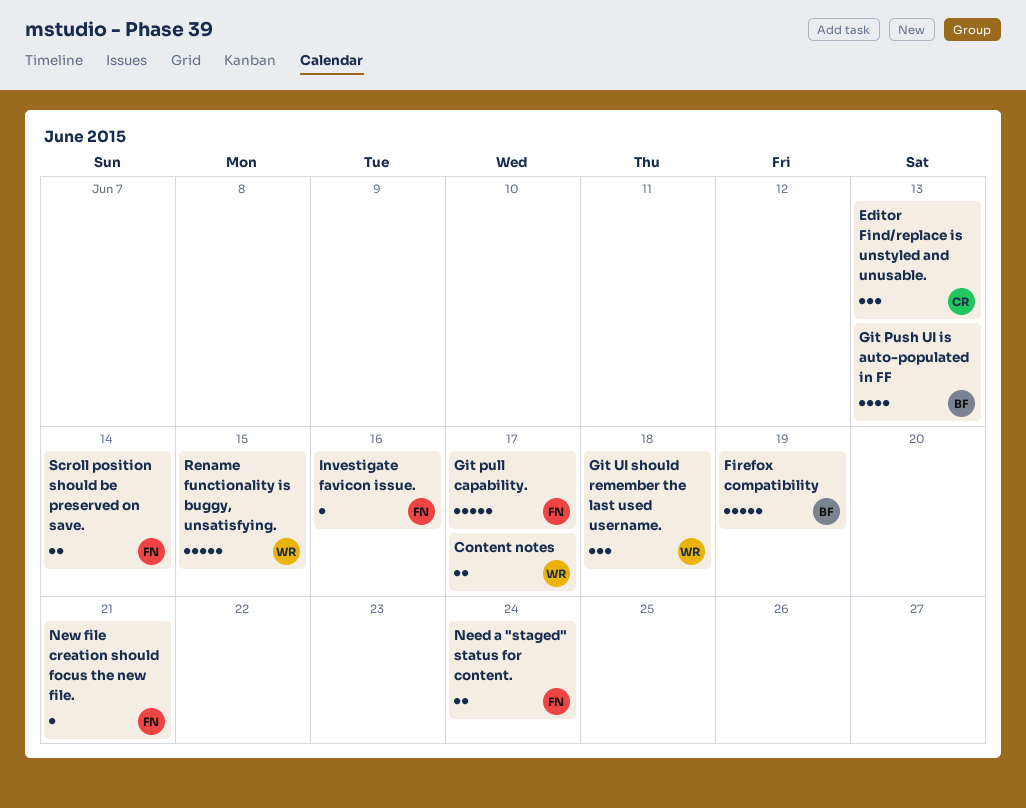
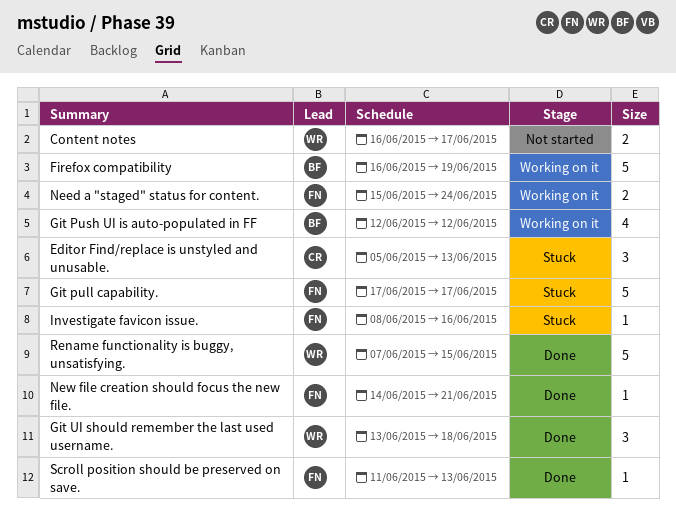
Git Push UI is auto-populated in FF, due: Jun 13 -> Jun 12
Scroll position should be preserved on save., estimate: 2 -> 1
Scroll position should be preserved on save., due: Jun 14 -> Jun 13

